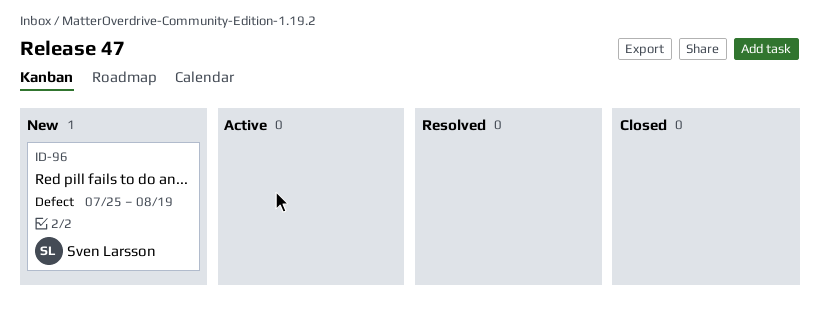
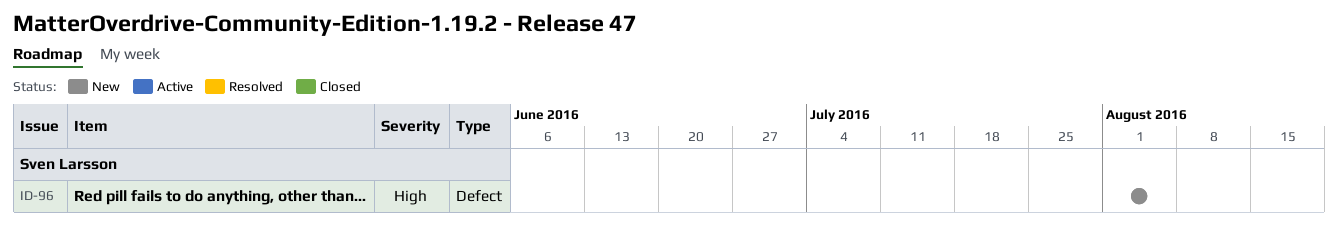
ID-96, start: Jul 25 -> Aug 1
ID-96, due: Aug 19 -> Aug 5

